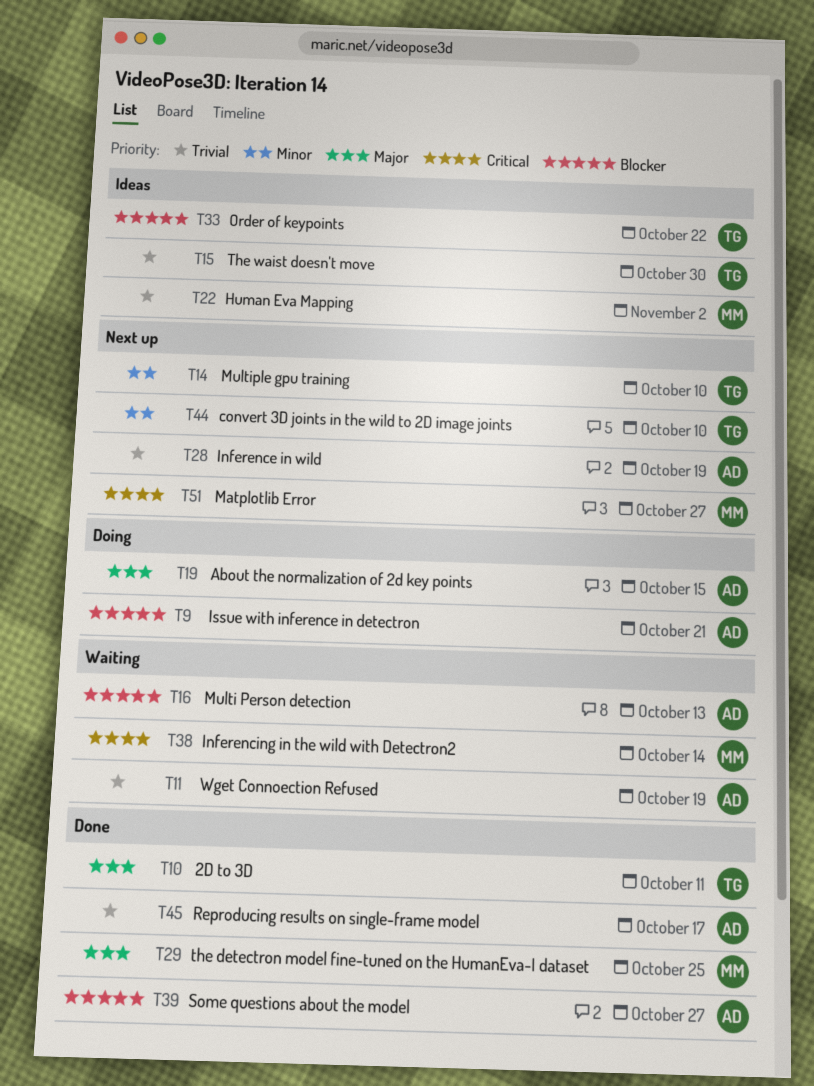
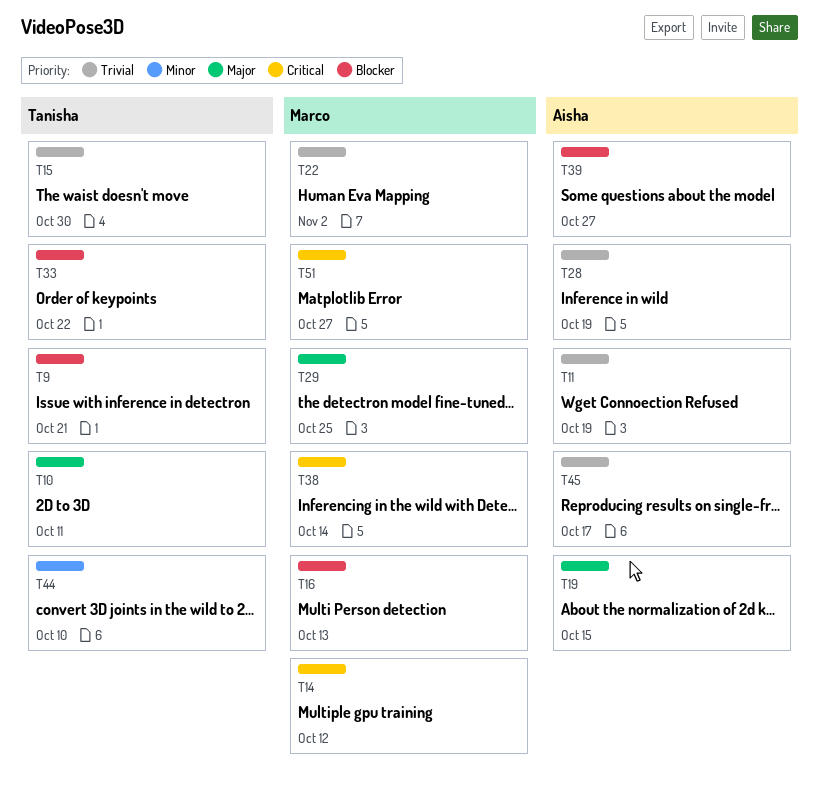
T9, owner: Aisha -> Tanisha
T14, owner: Tanisha -> Marco
T14, priority: Minor -> Critical
T14, due: Oct 10 -> Oct 12
T16, owner: Aisha -> Marco

